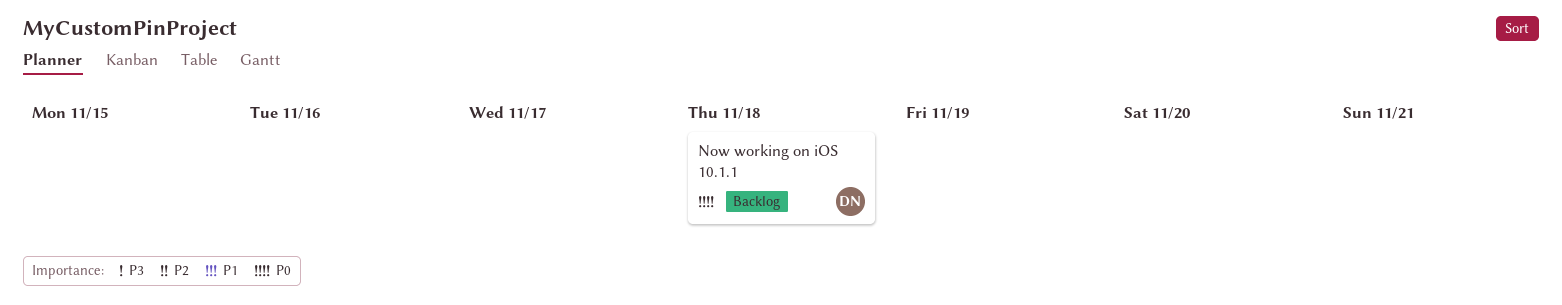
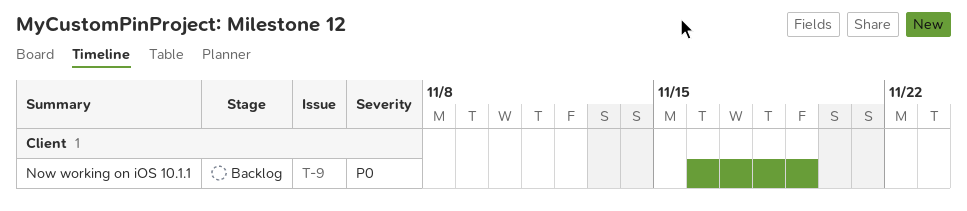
Now working on iOS 10.1.1, due: Nov 18 -> Nov 19

